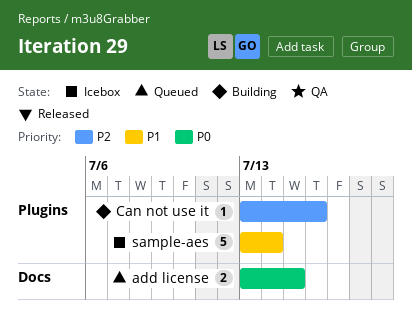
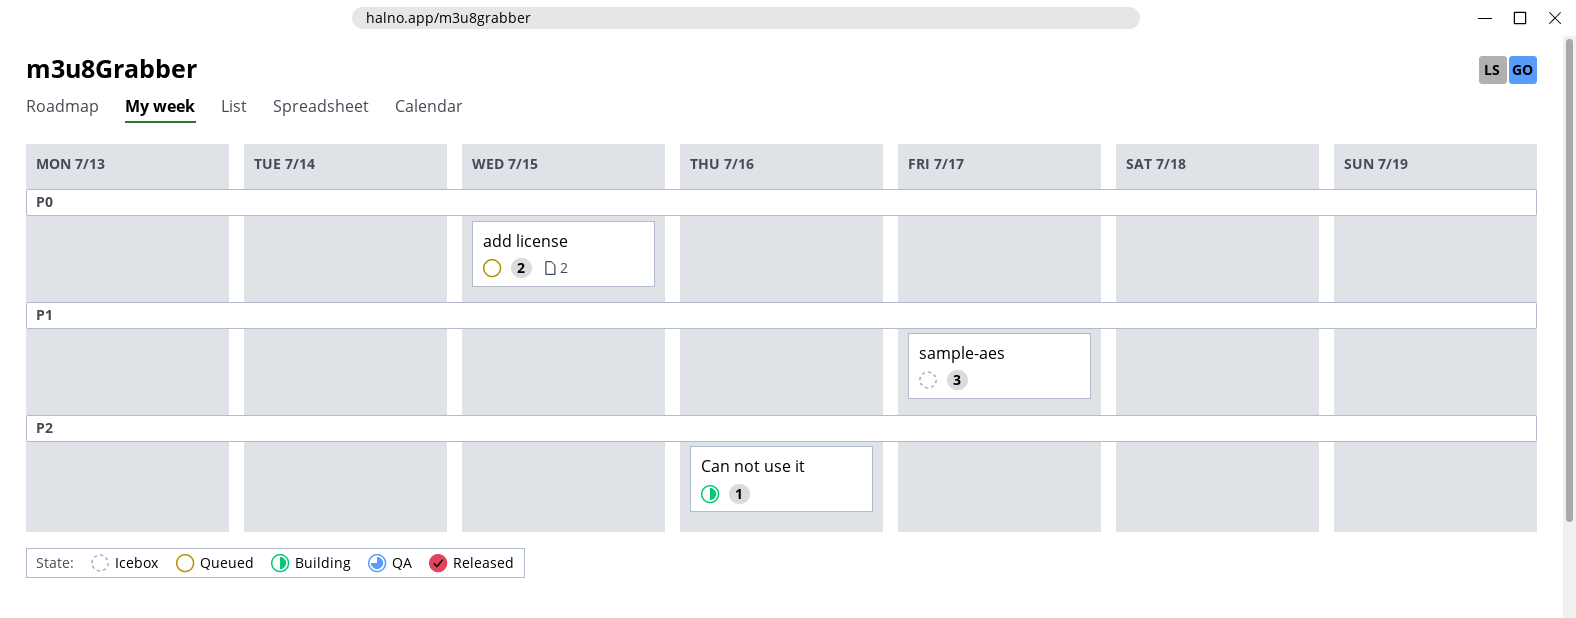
sample-aes, estimate: 5 -> 3
sample-aes, due: Jul 14 -> Jul 17

